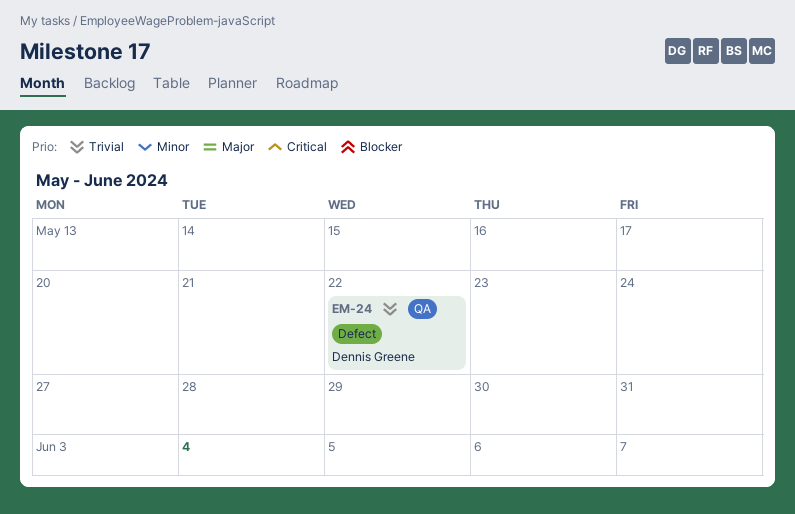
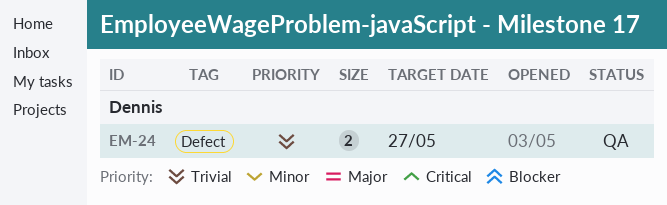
EM-24, due: May 22 -> May 27

